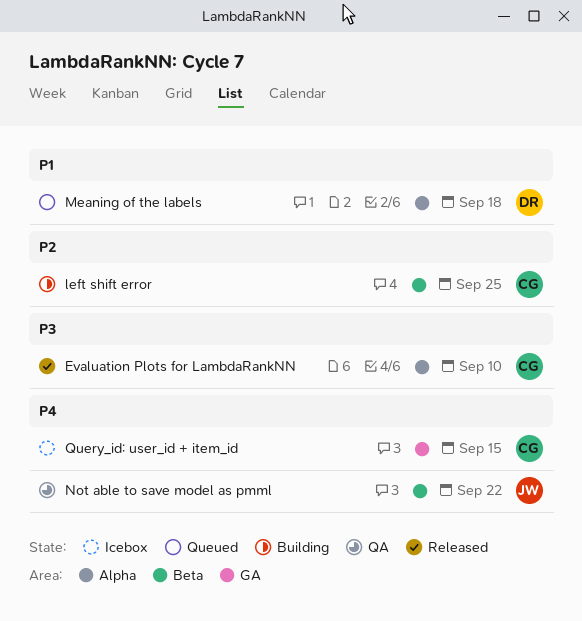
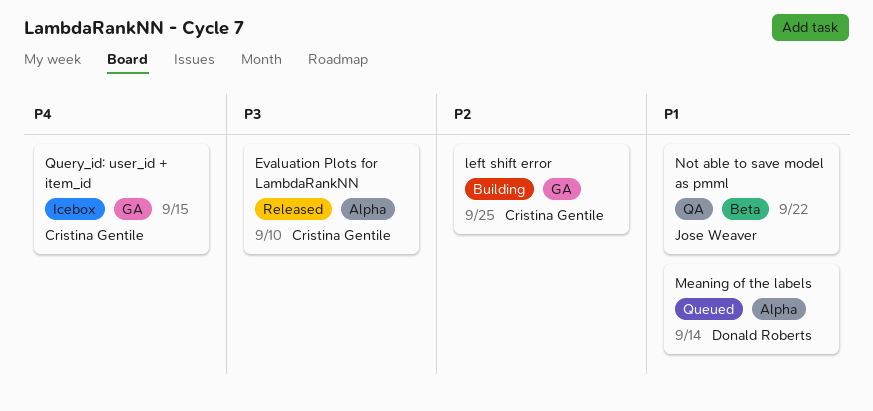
left shift error, label: Beta -> GA
Meaning of the labels, due: Sep 18 -> Sep 14
Not able to save model as pmml, priority: P4 -> P1

